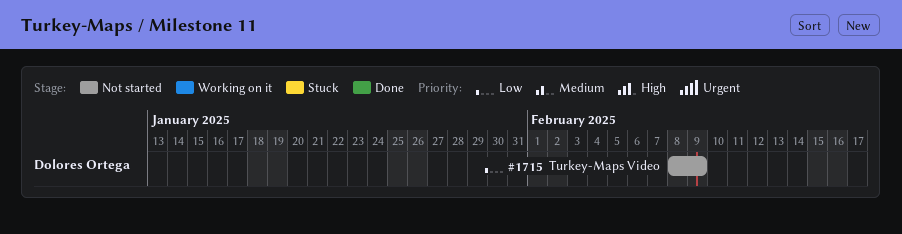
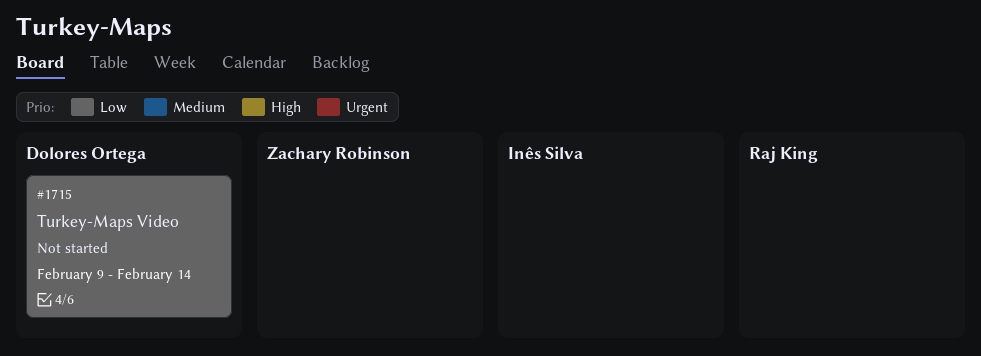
#1715, start: Feb 8 -> Feb 9
#1715, due: Feb 9 -> Feb 14

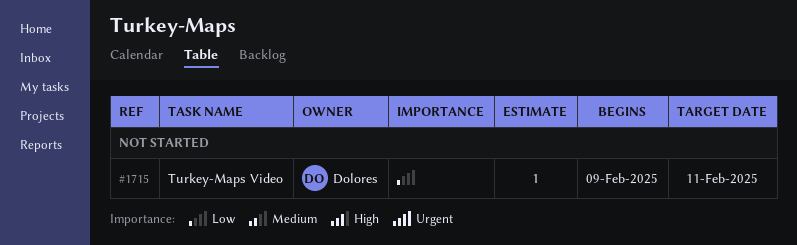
#1715, due: Feb 14 -> Feb 11

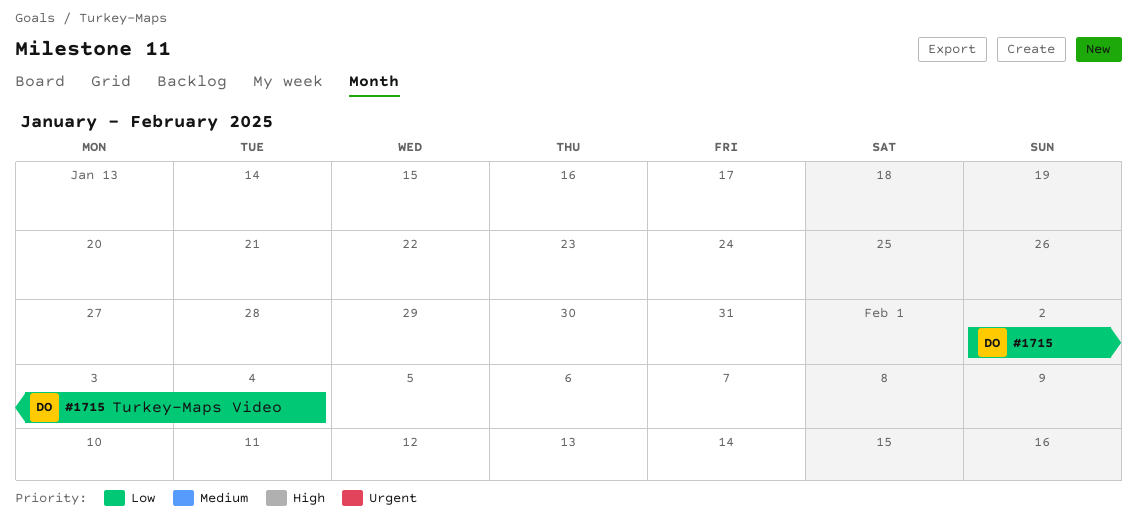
#1715, start: Feb 9 -> Feb 2
#1715, due: Feb 11 -> Feb 4

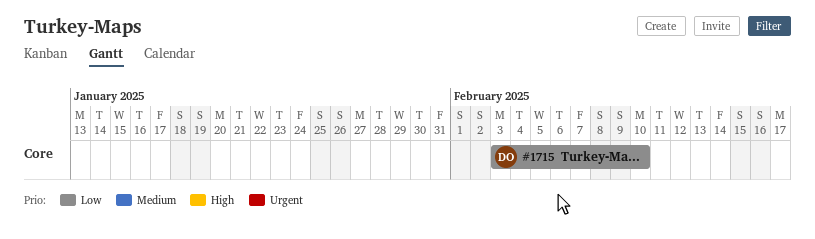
#1715, start: Feb 2 -> Feb 3
#1715, due: Feb 4 -> Feb 10

